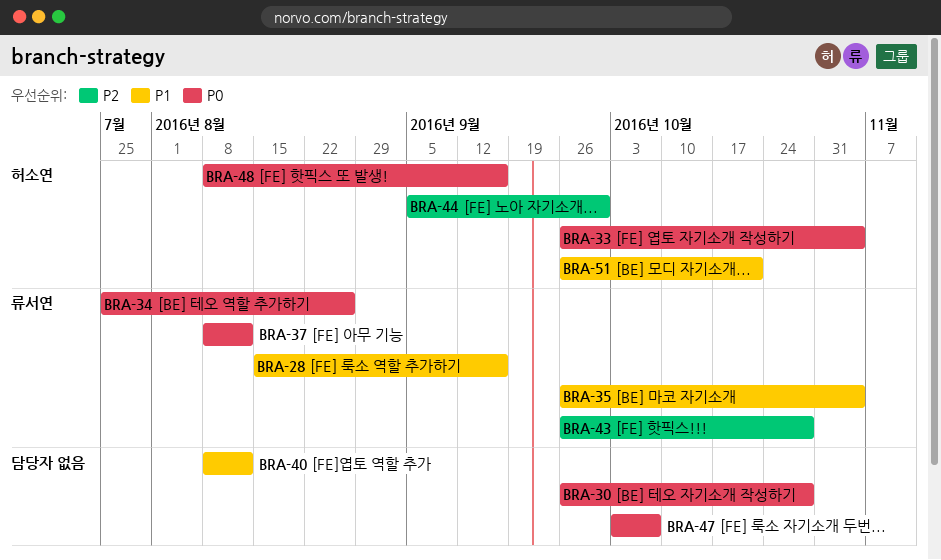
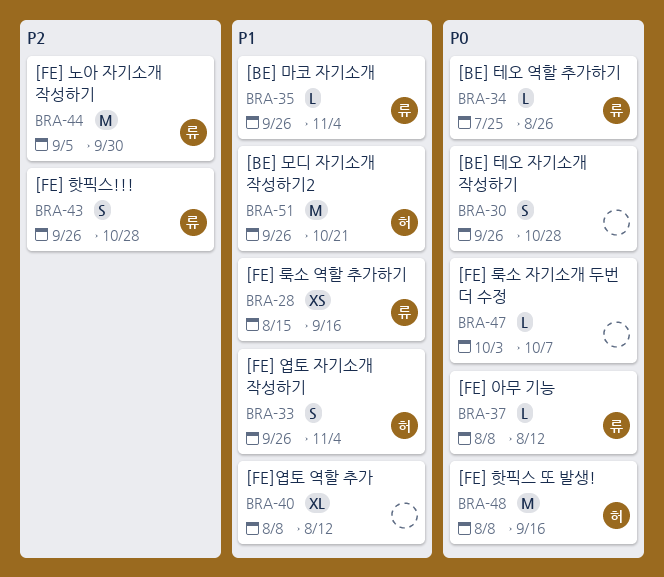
BRA-33, priority: P0 -> P1
BRA-44, owner: 허소연 -> 류서연

